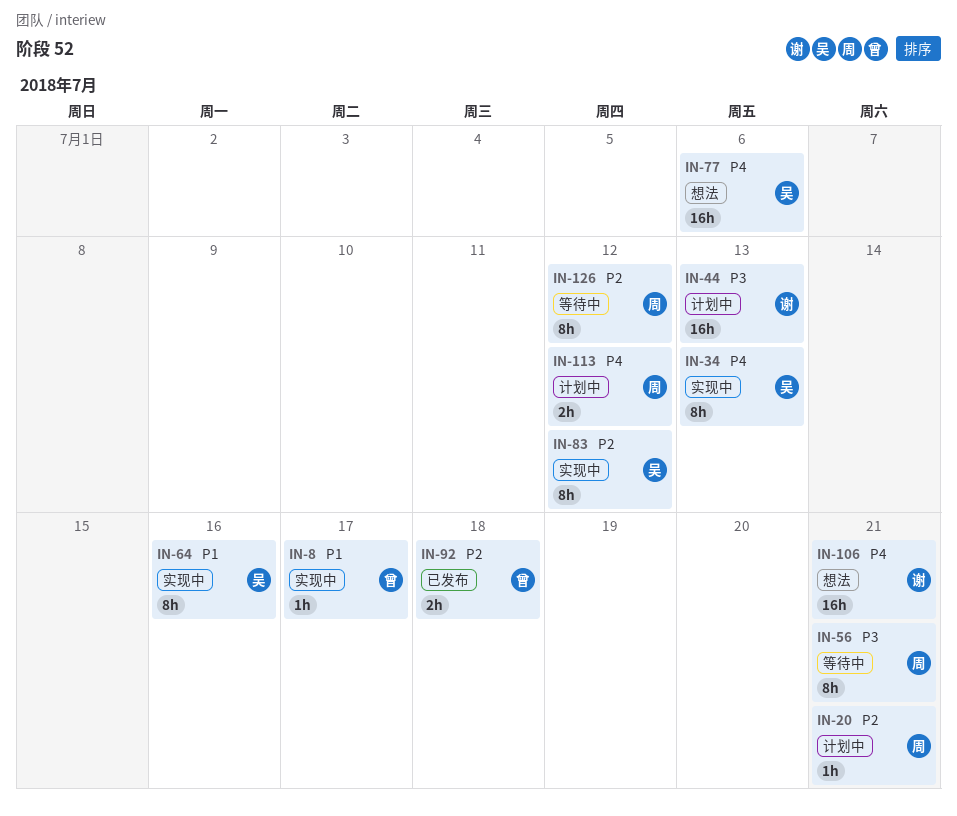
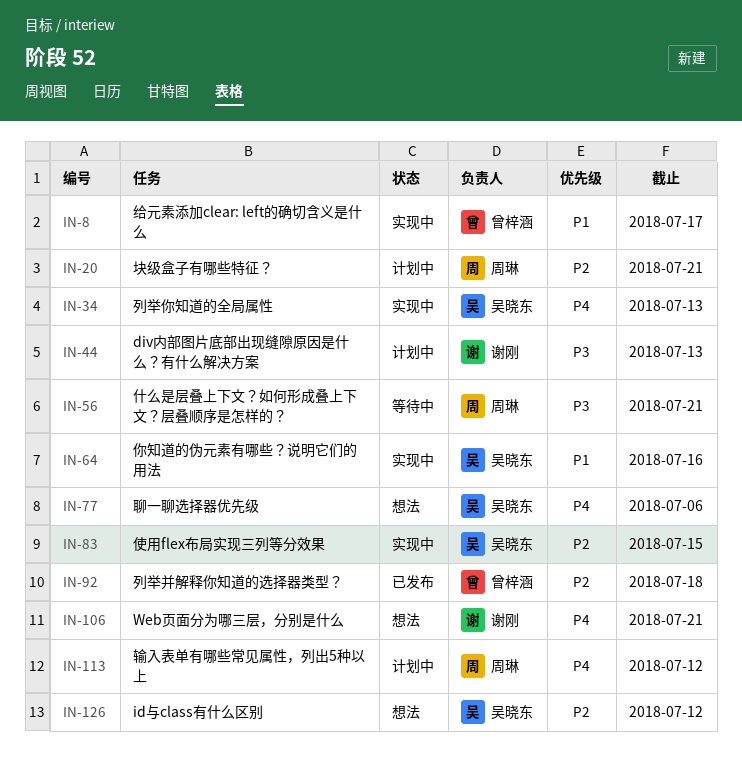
IN-83, due: Jul 12 -> Jul 15
IN-126, status: 等待中 -> 想法
IN-126, owner: 周琳 -> 吴晓东

